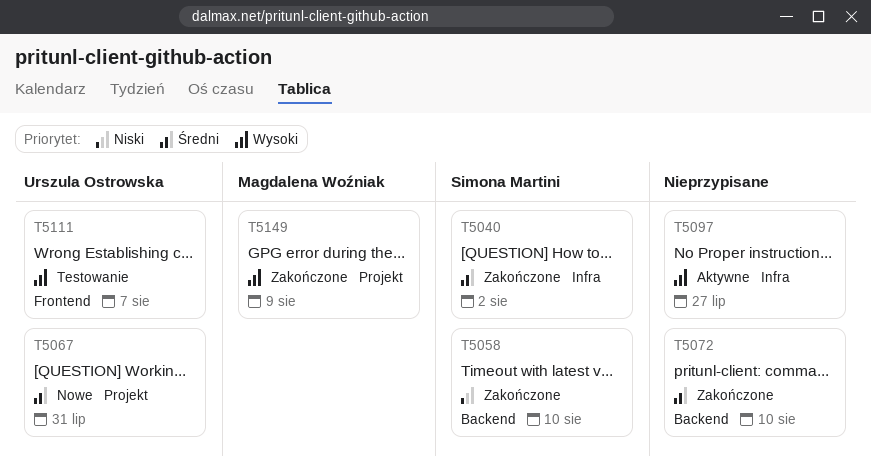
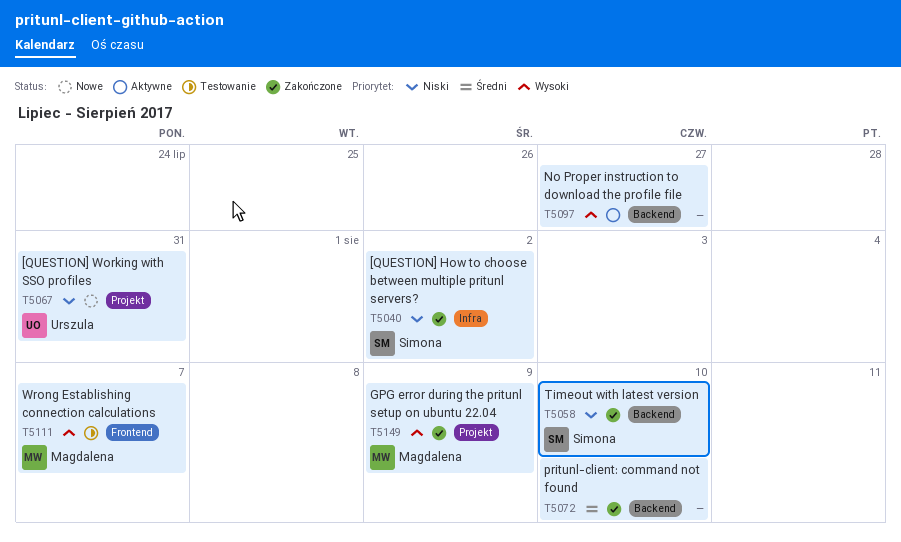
T5040, priority: Średni -> Niski
T5067, priority: Średni -> Niski
T5097, label: Infra -> Backend
T5111, owner: Urszula Ostrowska -> Magdalena Woźniak

